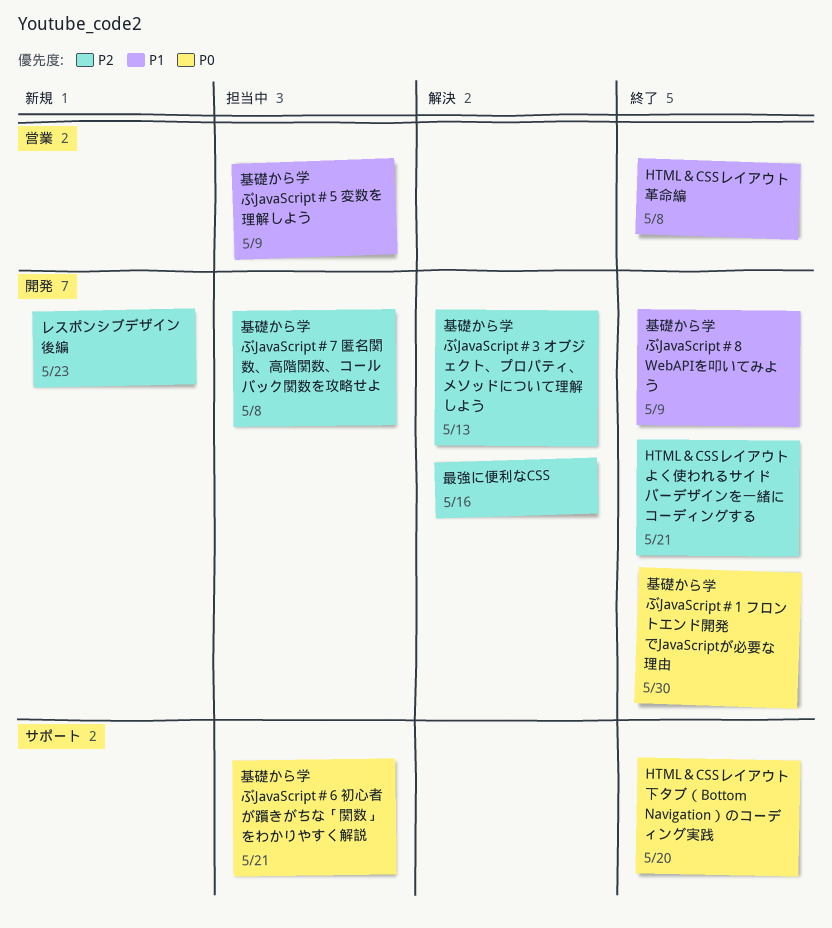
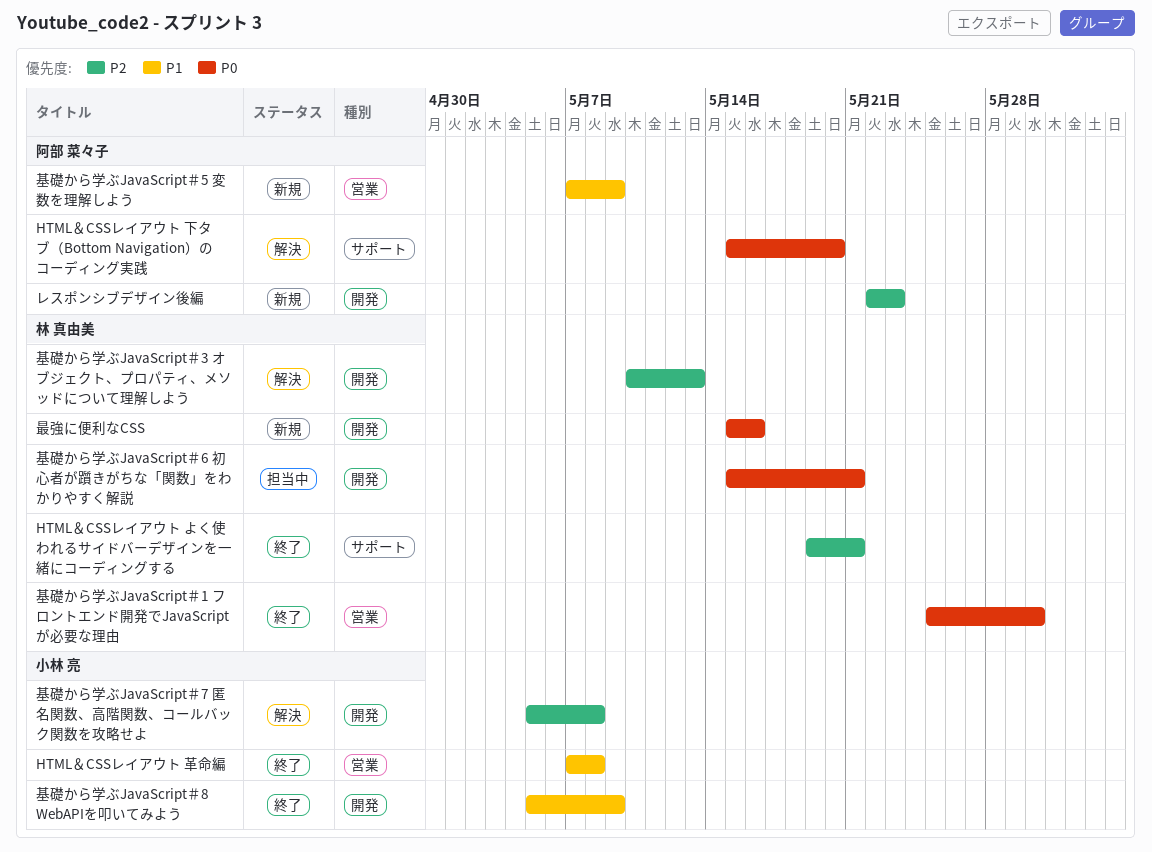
HTML＆CSSレイアウト よく使われるサイドバーデザインを一緒にコーディングする, label: 開発 -> サポート
HTML＆CSSレイアウト 下タブ（Bottom Navigation）のコーディング実践, status: 終了 -> 解決
基礎から学ぶJavaScript＃1 フロントエンド開発でJavaScriptが必要な理由, label: 開発 -> 営業
基礎から学ぶJavaScript＃5 変数を理解しよう, status: 担当中 -> 新規
基礎から学ぶJavaScript＃6 初心者が躓きがちな「関数」をわかりやすく解説, label: サポート -> 開発
基礎から学ぶJavaScript＃7 匿名関数、高階関数、コールバック関数を攻略せよ, status: 担当中 -> 解決
最強に便利なCSS, status: 解決 -> 新規
最強に便利なCSS, priority: P2 -> P0

